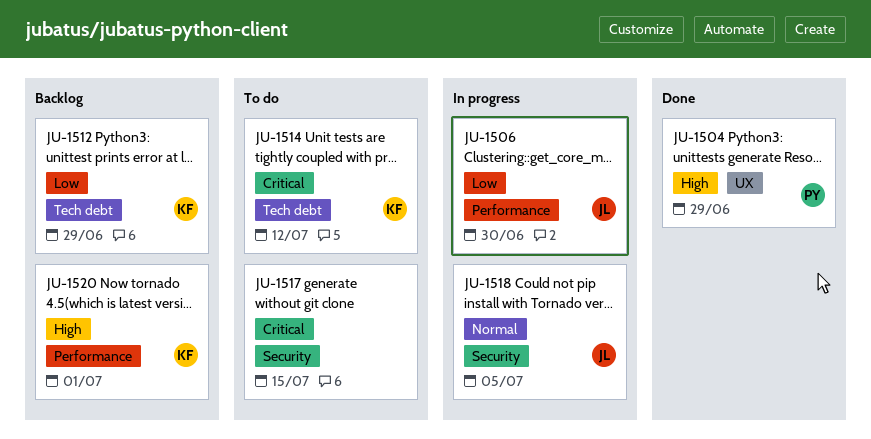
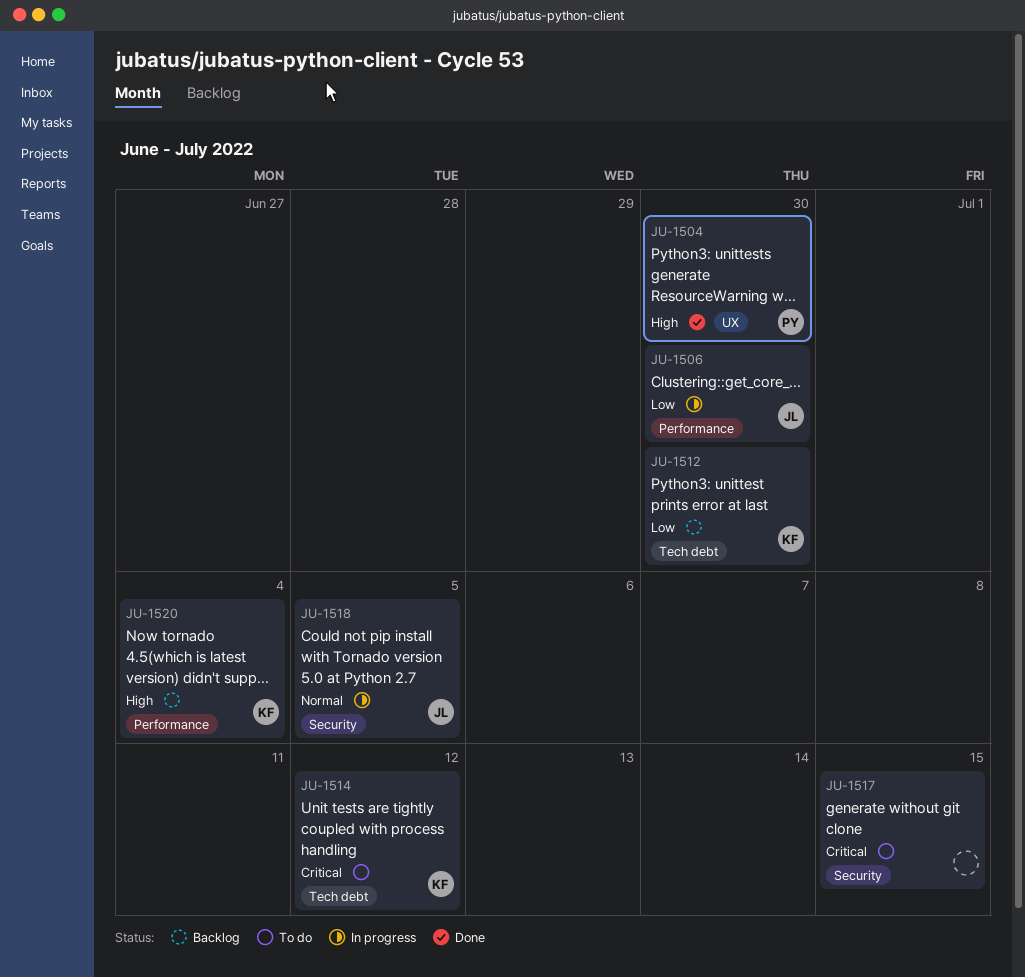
JU-1504, due: Jun 29 -> Jun 30
JU-1512, due: Jun 29 -> Jun 30
JU-1520, due: Jul 1 -> Jul 4

